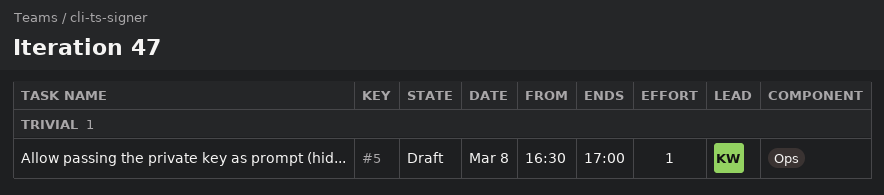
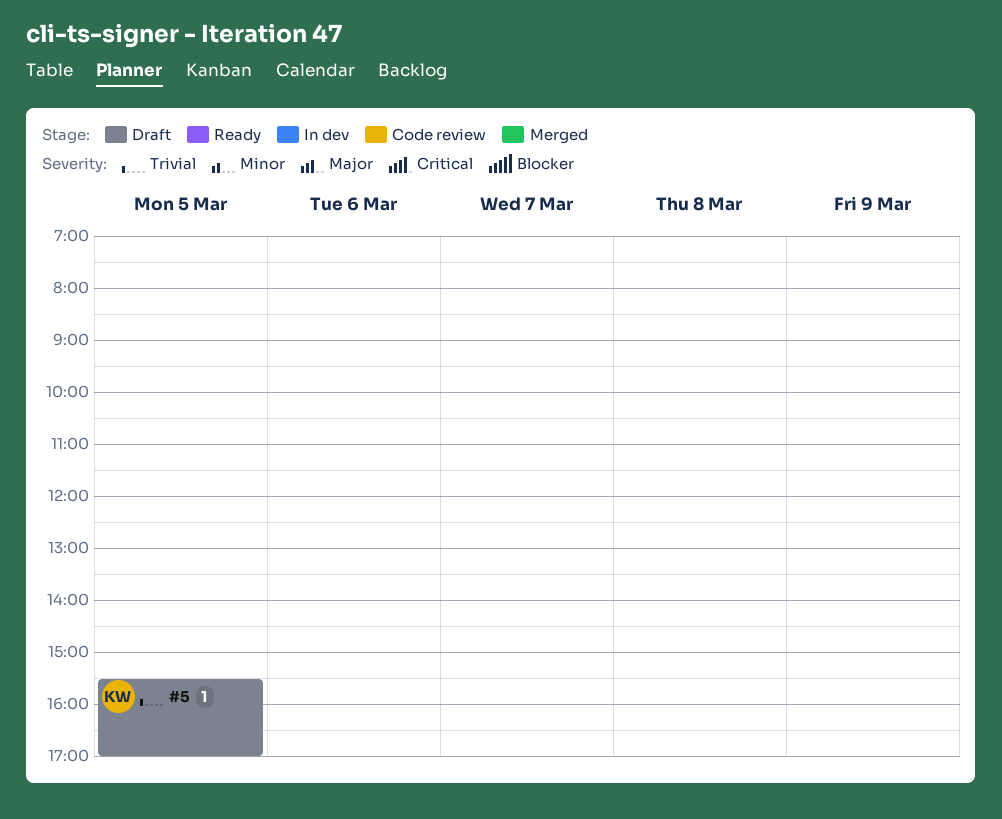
#5, day: Mar 8 -> Mar 5
#5, begins: 16:30 -> 15:30

